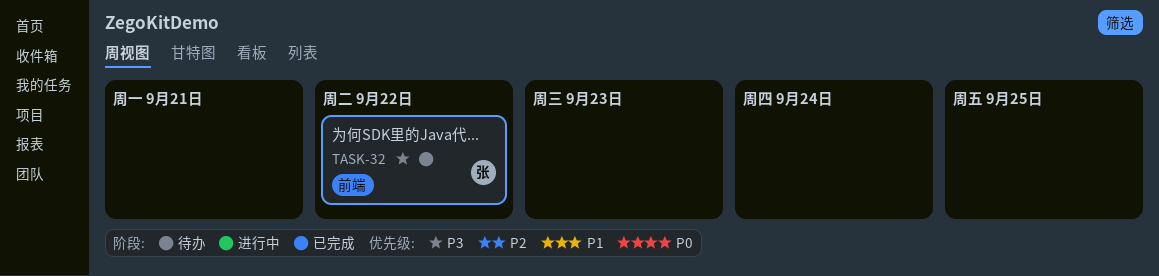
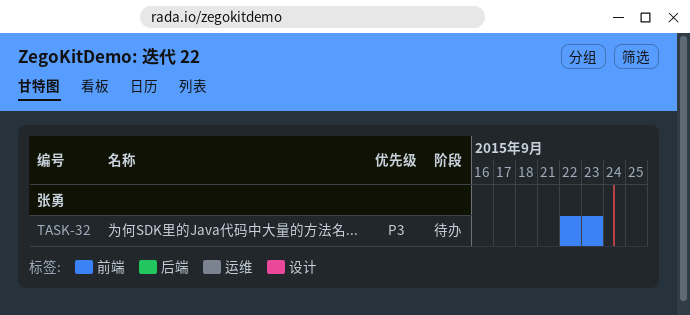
TASK-32, due: Sep 22 -> Sep 23

